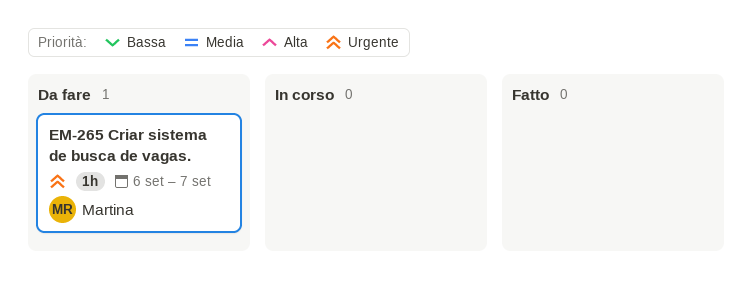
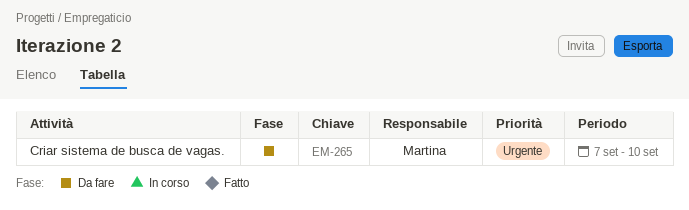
EM-265, start: Sep 6 -> Sep 7
EM-265, due: Sep 7 -> Sep 10

